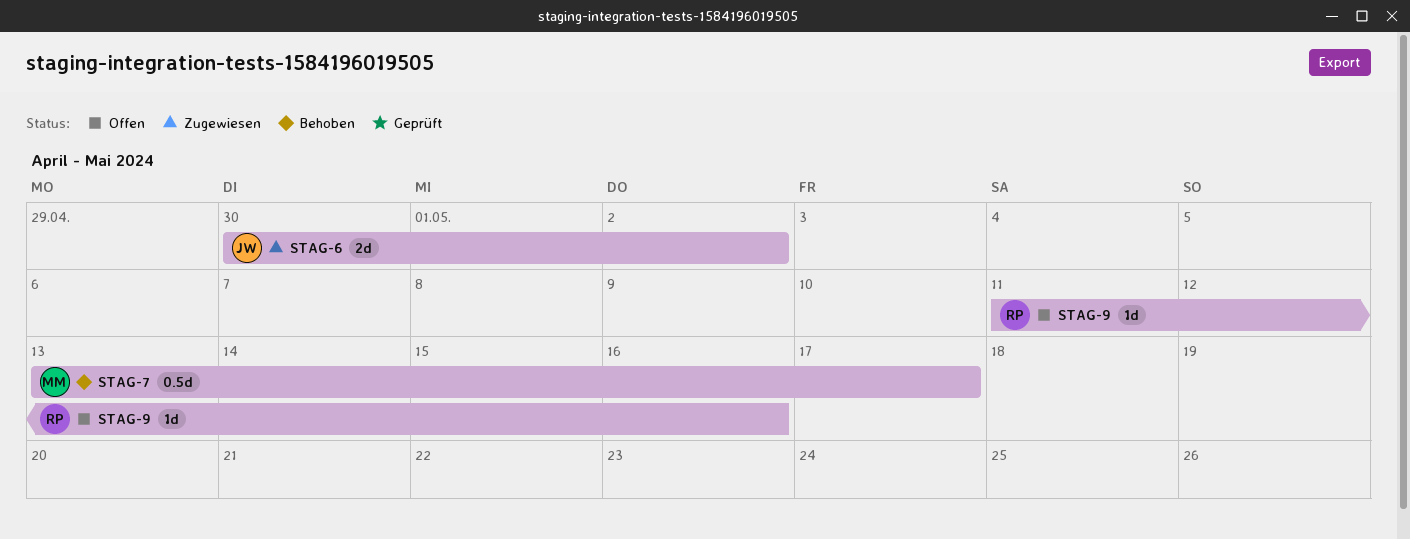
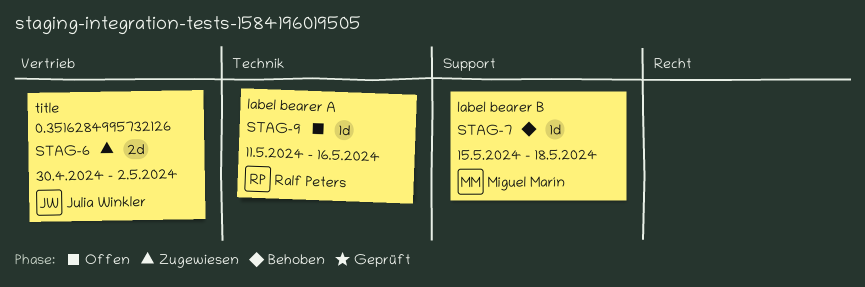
STAG-7, estimate: 0.5d -> 1d
STAG-7, start: May 13 -> May 15
STAG-7, due: May 17 -> May 18

